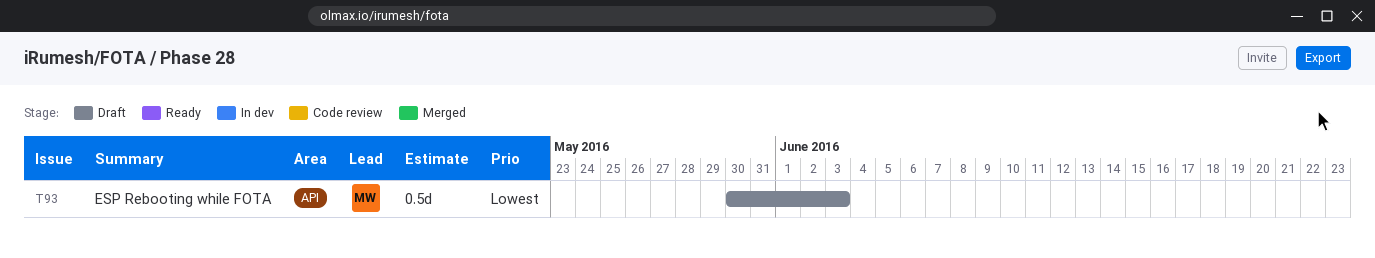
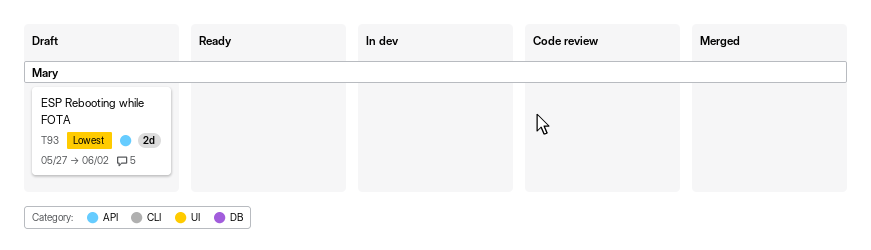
T93, estimate: 0.5d -> 2d
T93, start: May 30 -> May 27
T93, due: Jun 3 -> Jun 2

